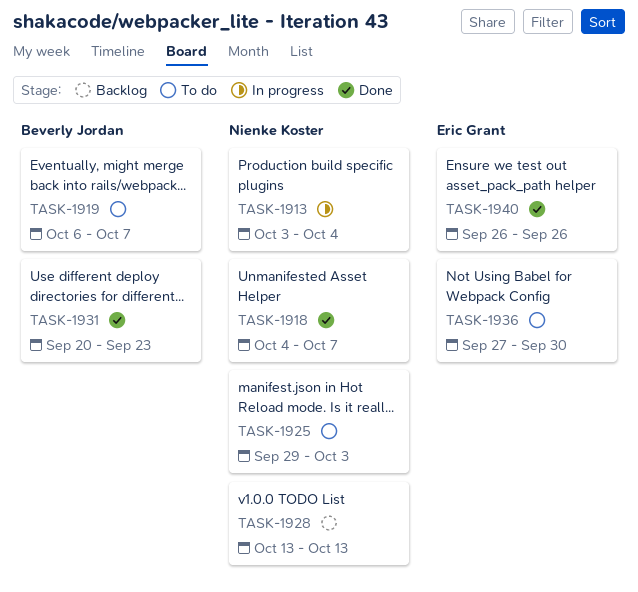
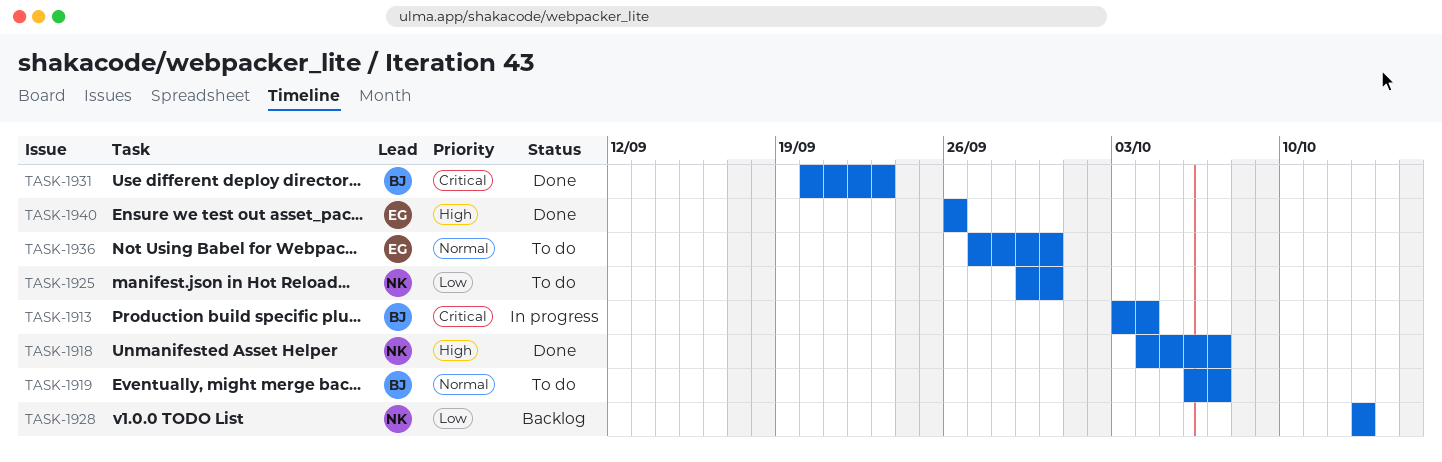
TASK-1913, owner: Nienke Koster -> Beverly Jordan
TASK-1925, due: Oct 3 -> Sep 30

